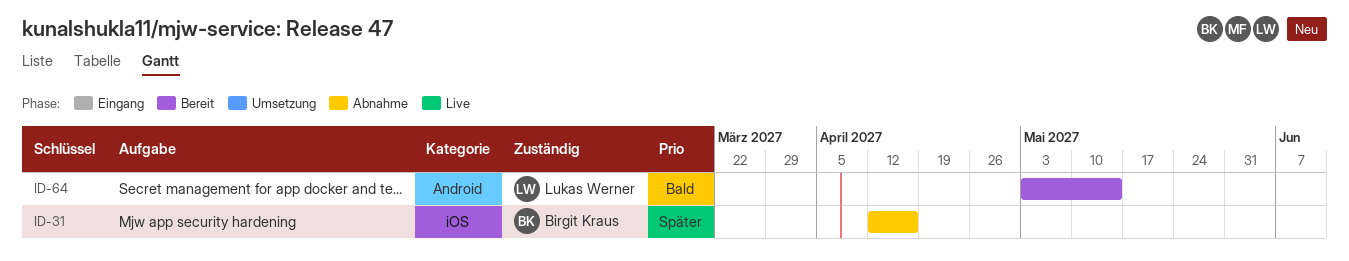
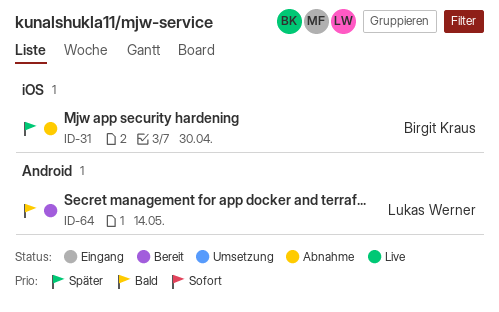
ID-31, due: Apr 16 -> Apr 30

